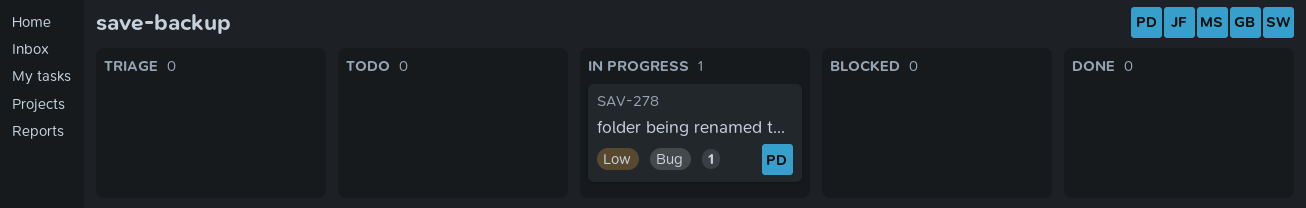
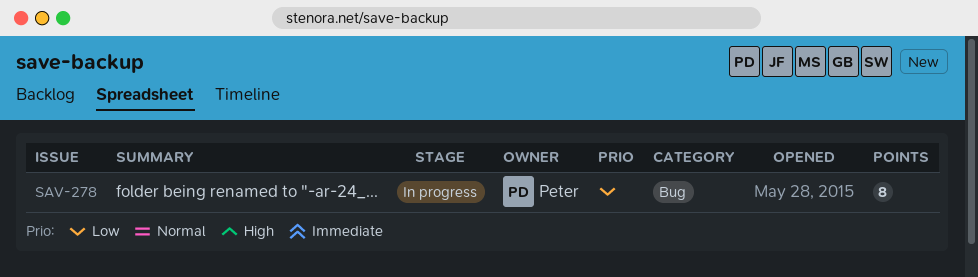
SAV-278, estimate: 1 -> 8

